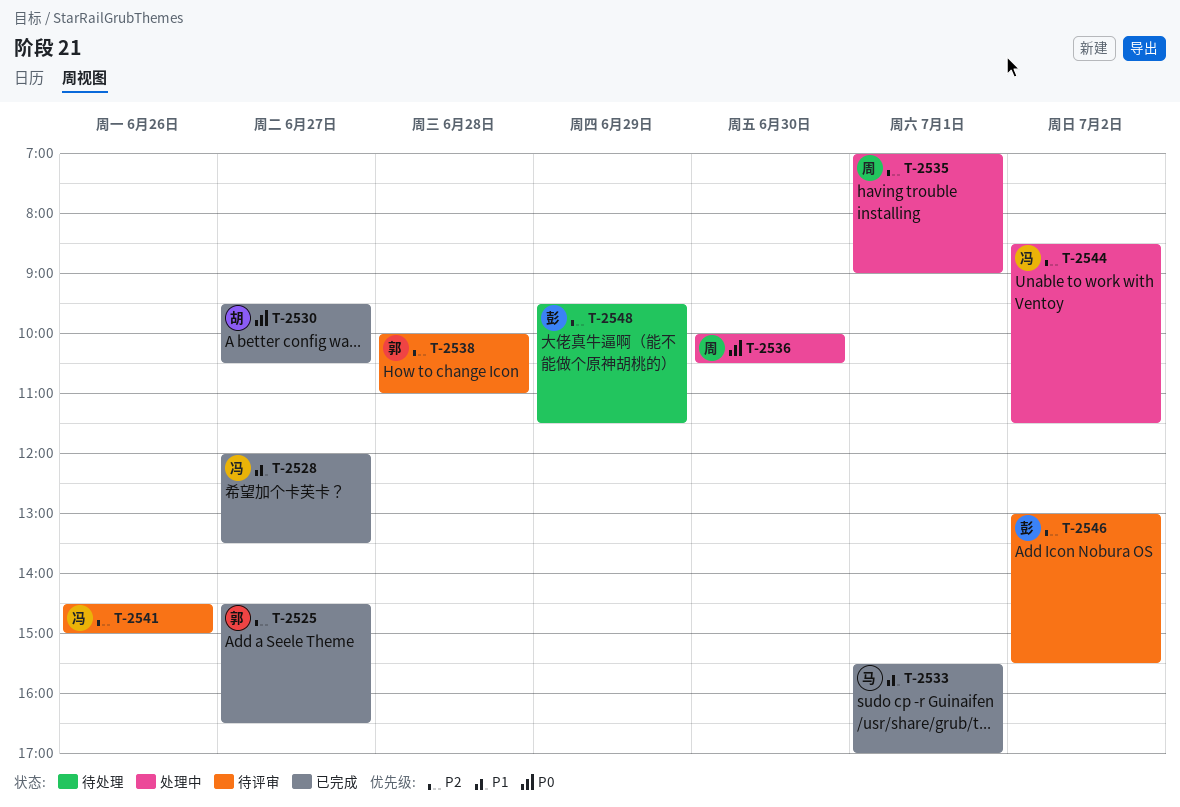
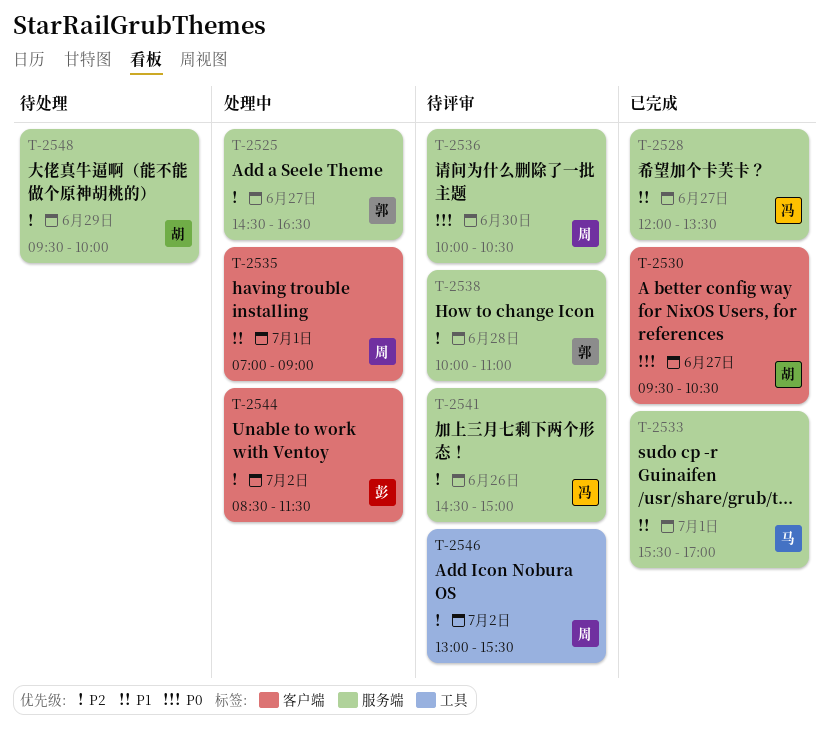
T-2525, status: 已完成 -> 处理中
T-2535, priority: P2 -> P1
T-2536, status: 处理中 -> 待评审
T-2544, owner: 冯 -> 彭
T-2546, owner: 彭 -> 周
T-2548, owner: 彭 -> 胡
T-2548, ends: 11:30 -> 10:00

